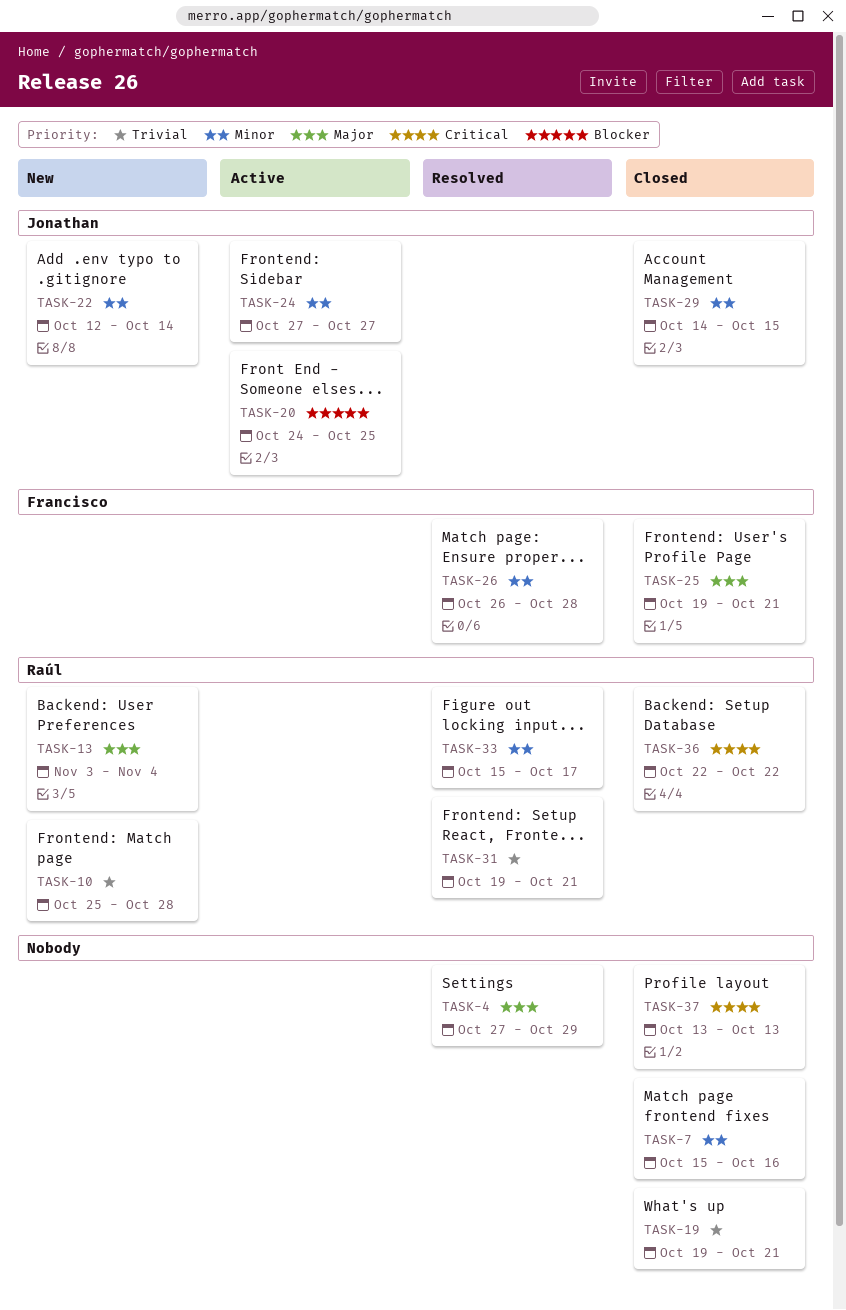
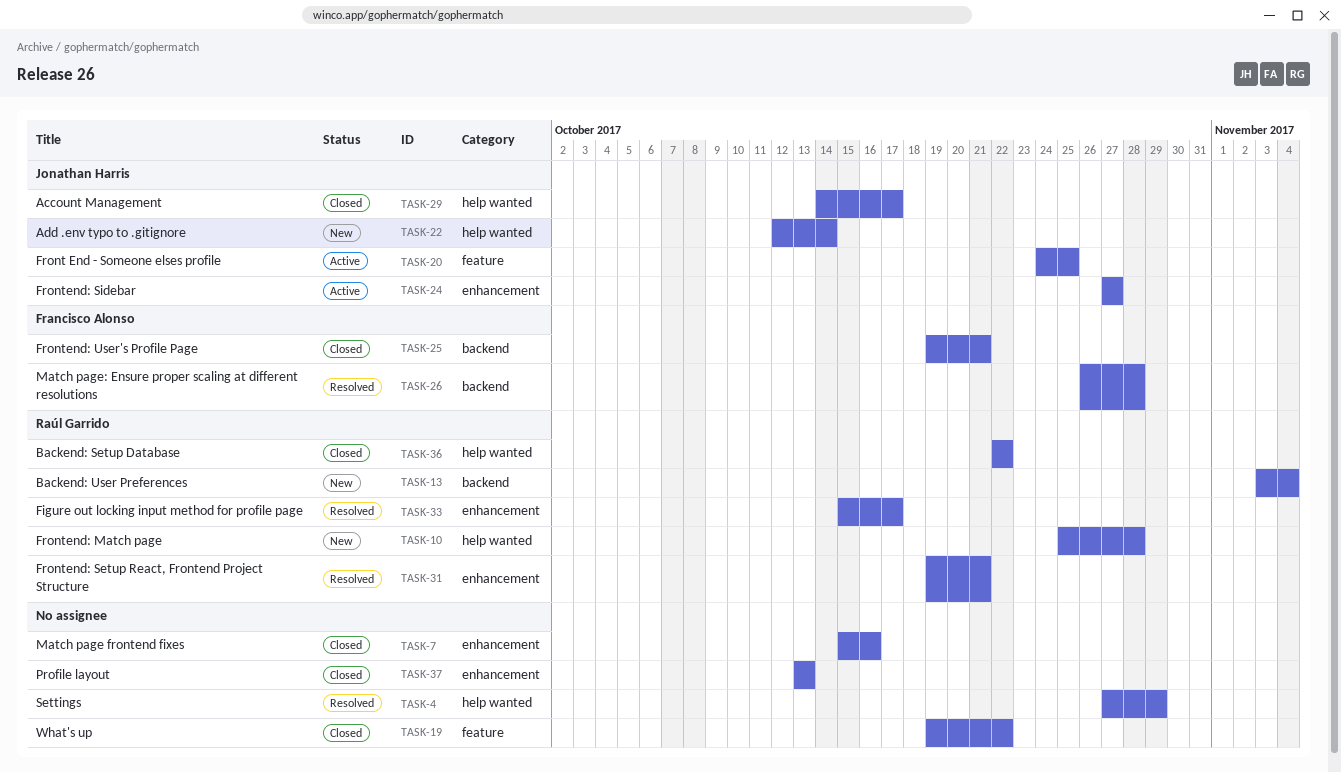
TASK-19, due: Oct 21 -> Oct 22
TASK-29, due: Oct 15 -> Oct 17

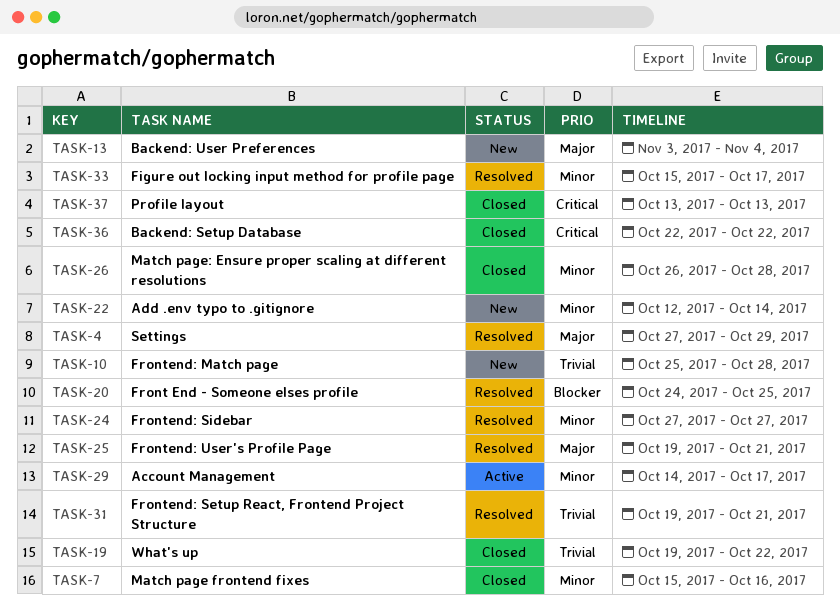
TASK-20, status: Active -> Resolved
TASK-24, status: Active -> Resolved
TASK-25, status: Closed -> Resolved
TASK-26, status: Resolved -> Closed
TASK-29, status: Closed -> Active

